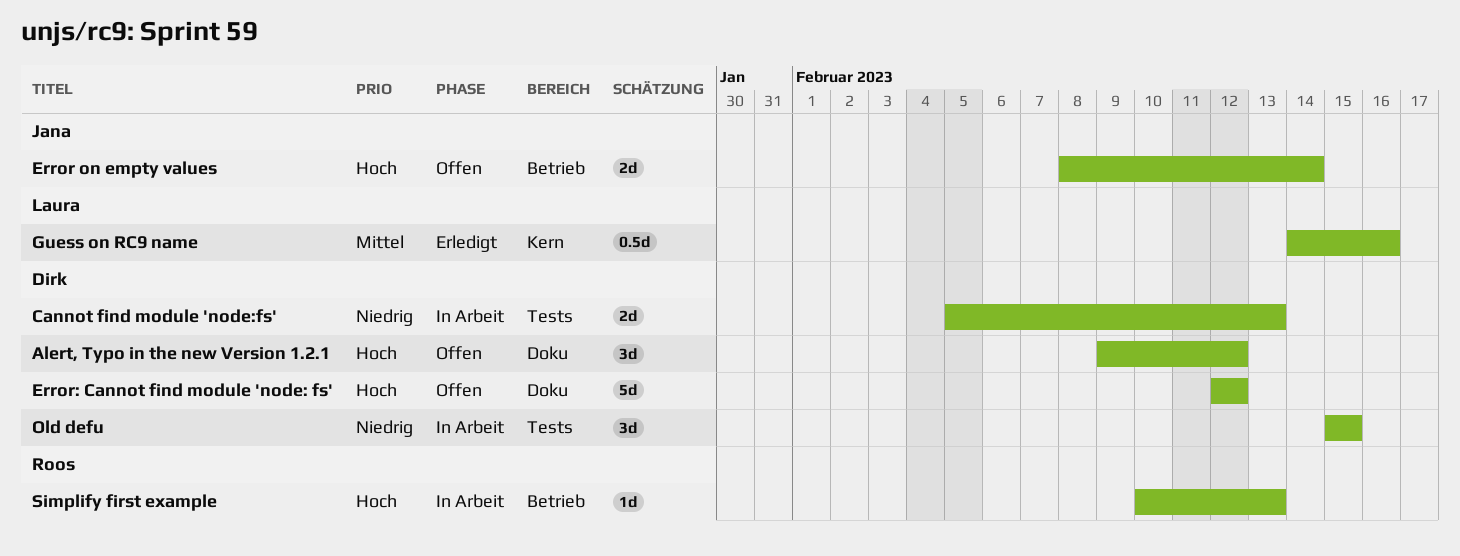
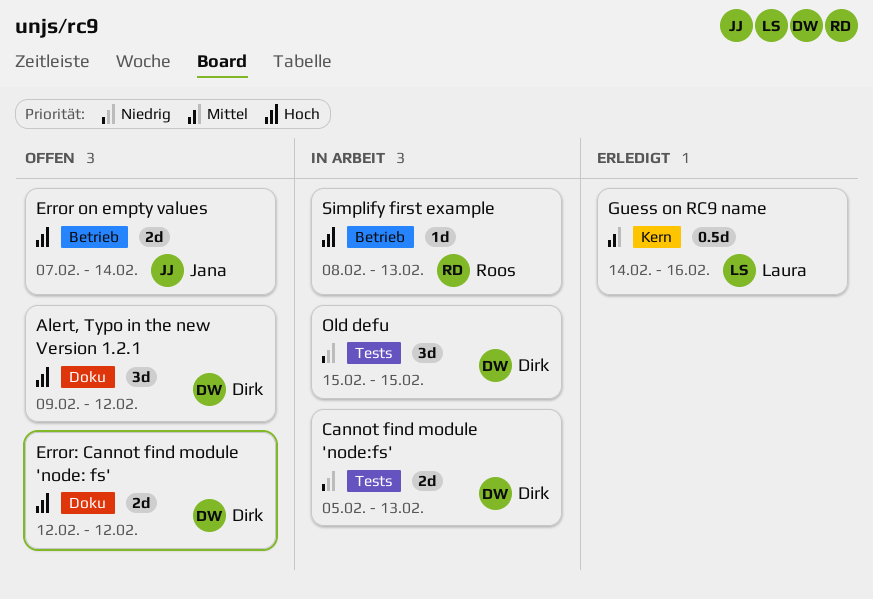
Error on empty values, start: Feb 8 -> Feb 7
Error: Cannot find module 'node: fs', estimate: 5d -> 2d
Simplify first example, start: Feb 10 -> Feb 8

